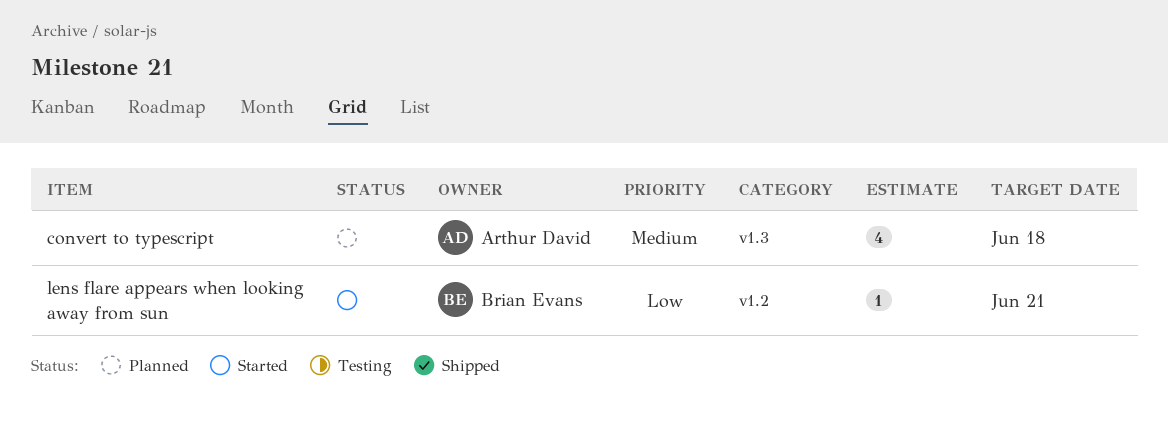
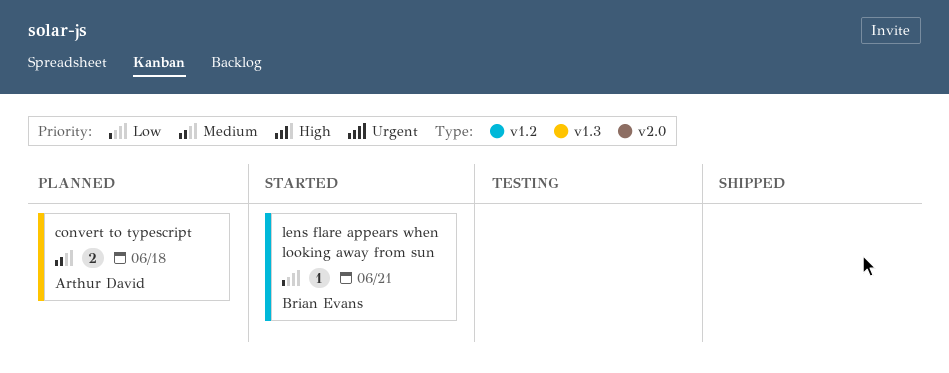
convert to typescript, estimate: 4 -> 2

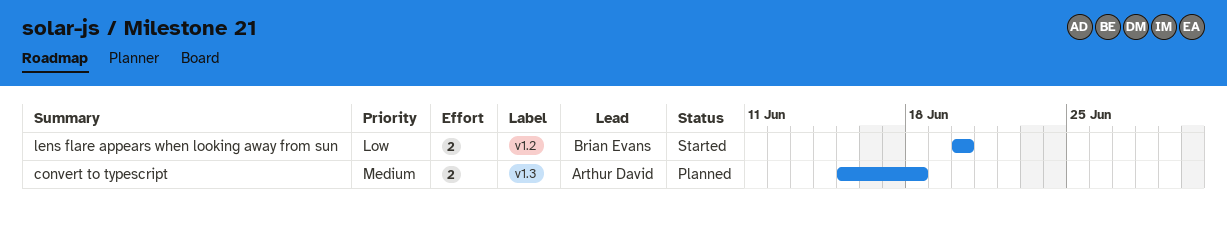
lens flare appears when looking away from sun, estimate: 1 -> 2
lens flare appears when looking away from sun, due: Jun 21 -> Jun 20

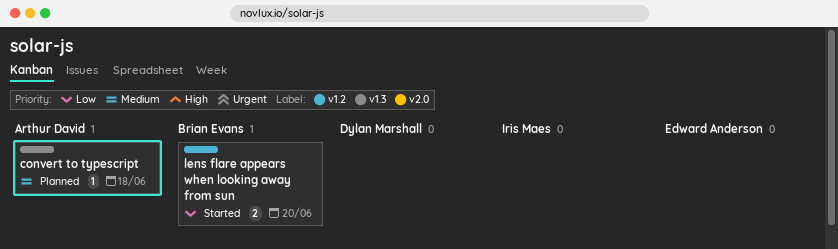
convert to typescript, estimate: 2 -> 1

